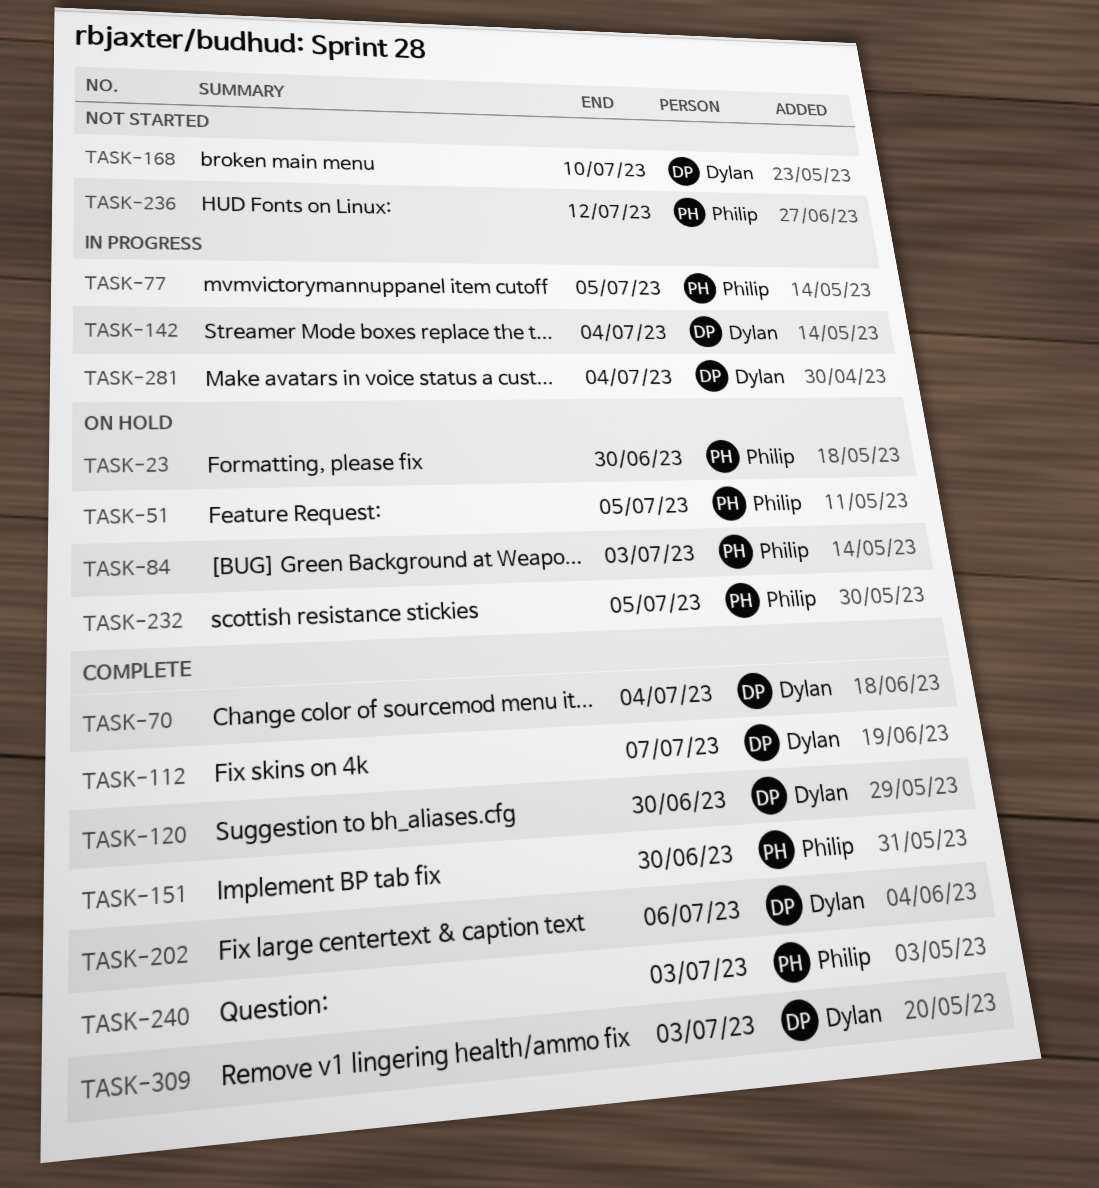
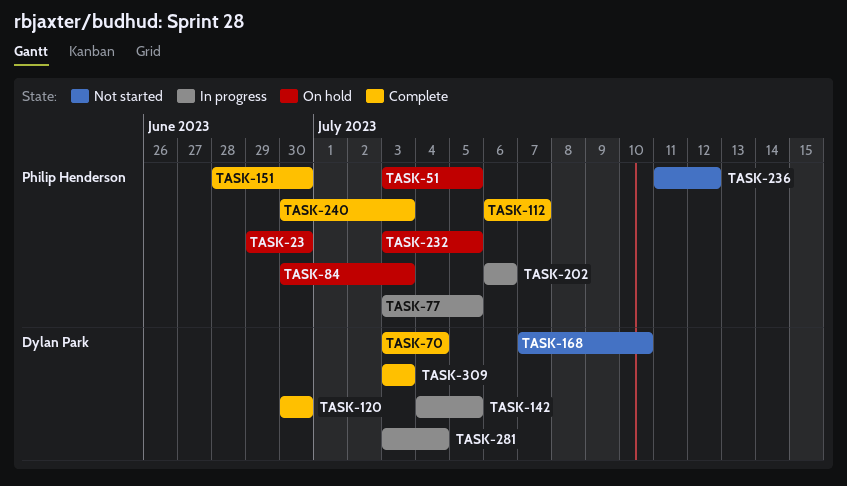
TASK-112, owner: Dylan Park -> Philip Henderson
TASK-142, due: Jul 4 -> Jul 5
TASK-202, status: Complete -> In progress
TASK-202, owner: Dylan Park -> Philip Henderson

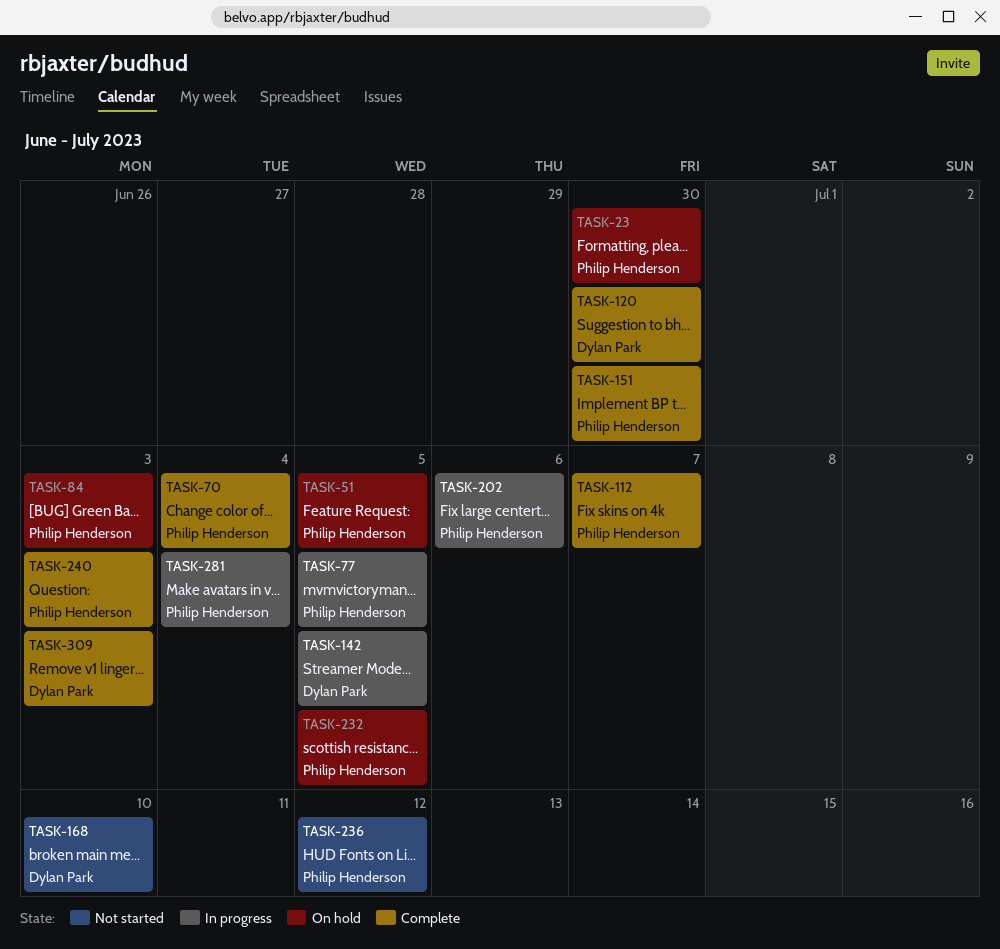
TASK-70, owner: Dylan Park -> Philip Henderson
TASK-281, owner: Dylan Park -> Philip Henderson

